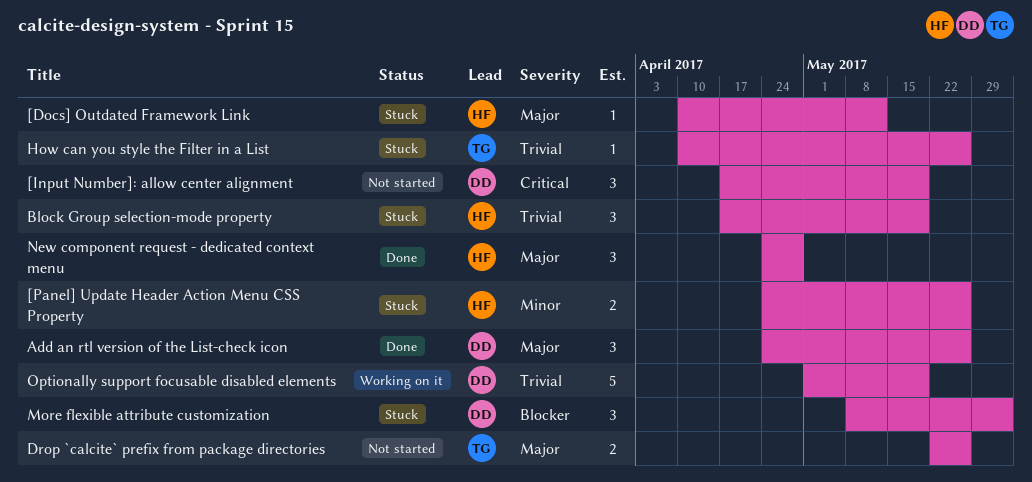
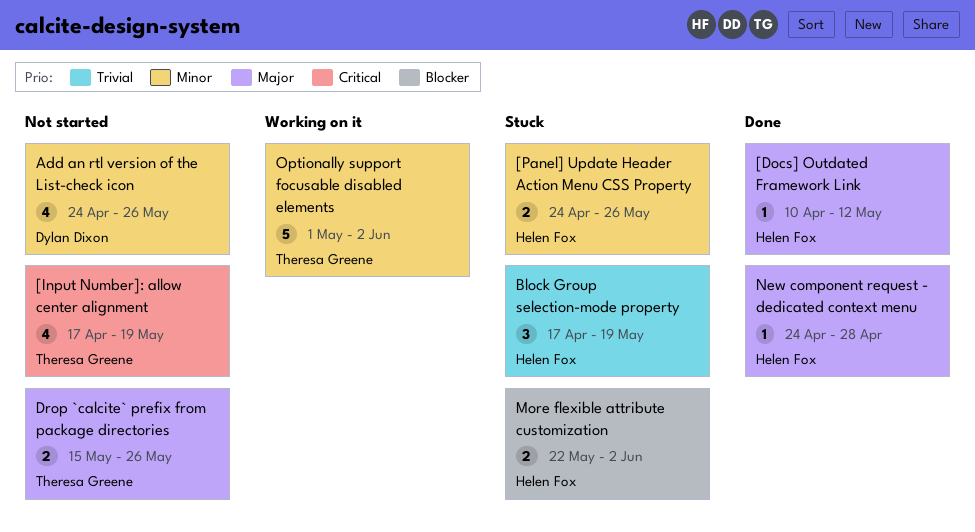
[Docs] Outdated Framework Link, status: Stuck -> Done
[Input Number]: allow center alignment, owner: Dylan Dixon -> Theresa Greene
[Input Number]: allow center alignment, estimate: 3 -> 4
Add an rtl version of the List-check icon, status: Done -> Not started
Add an rtl version of the List-check icon, priority: Major -> Minor
Add an rtl version of the List-check icon, estimate: 3 -> 4
Drop `calcite` prefix from package directories, start: May 22 -> May 15
How can you style the Filter in a List: present -> none
More flexible attribute customization, owner: Dylan Dixon -> Helen Fox
More flexible attribute customization, estimate: 3 -> 2
More flexible attribute customization, start: May 8 -> May 22
New component request - dedicated context menu, estimate: 3 -> 1
Optionally support focusable disabled elements, owner: Dylan Dixon -> Theresa Greene
Optionally support focusable disabled elements, priority: Trivial -> Minor
Optionally support focusable disabled elements, due: May 19 -> Jun 2

